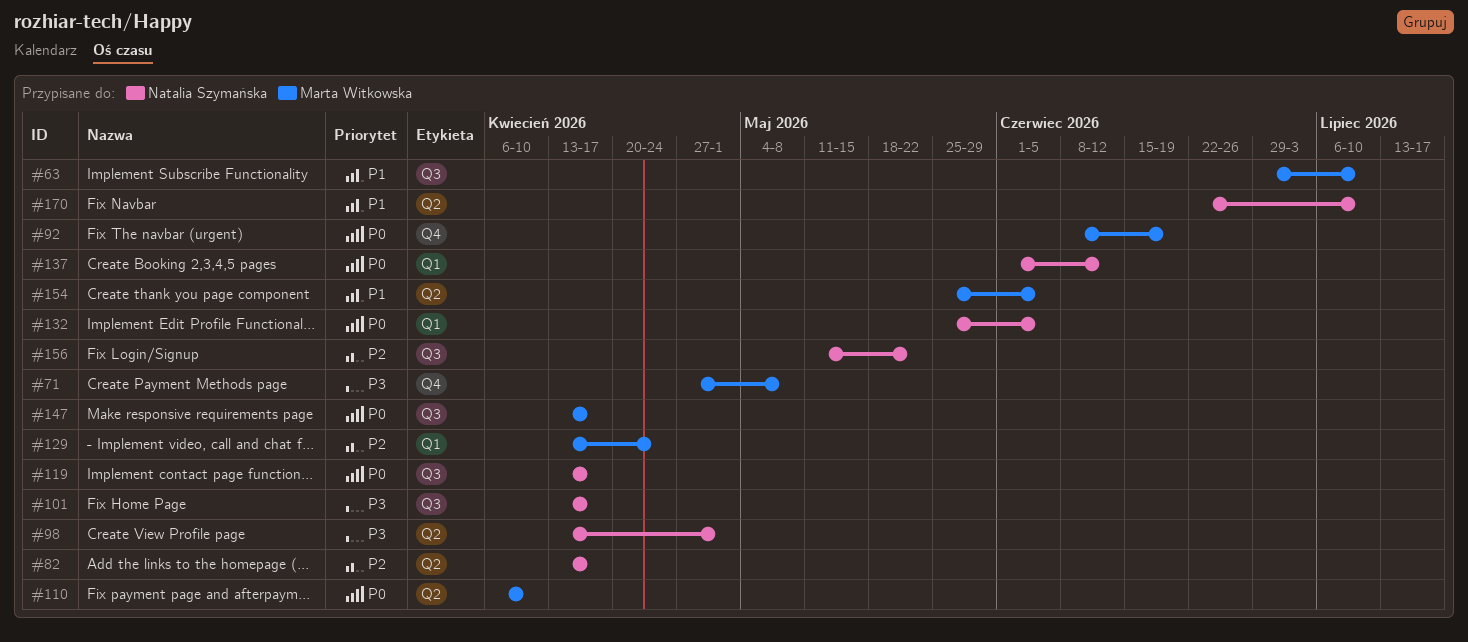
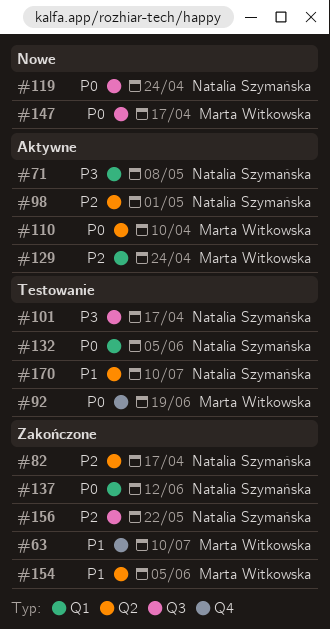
#63, label: Q3 -> Q4
#71, owner: Marta Witkowska -> Natalia Szymańska
#71, label: Q4 -> Q1
#98, priority: P3 -> P2
#119, due: Apr 17 -> Apr 24

